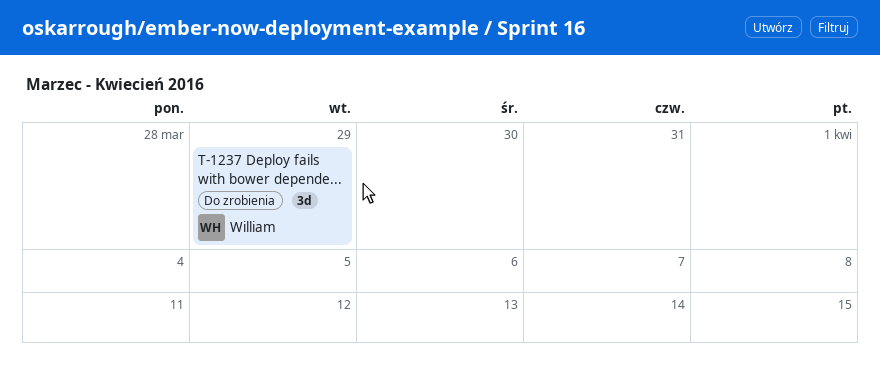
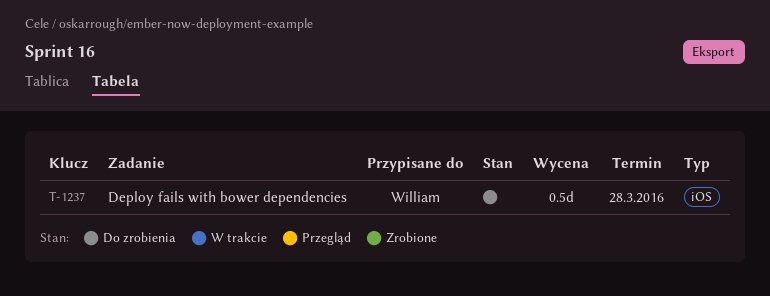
T-1237, estimate: 3d -> 0.5d
T-1237, due: Mar 29 -> Mar 28

